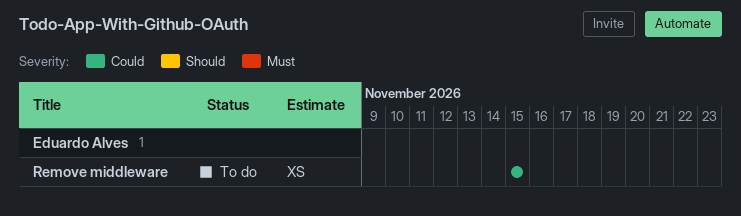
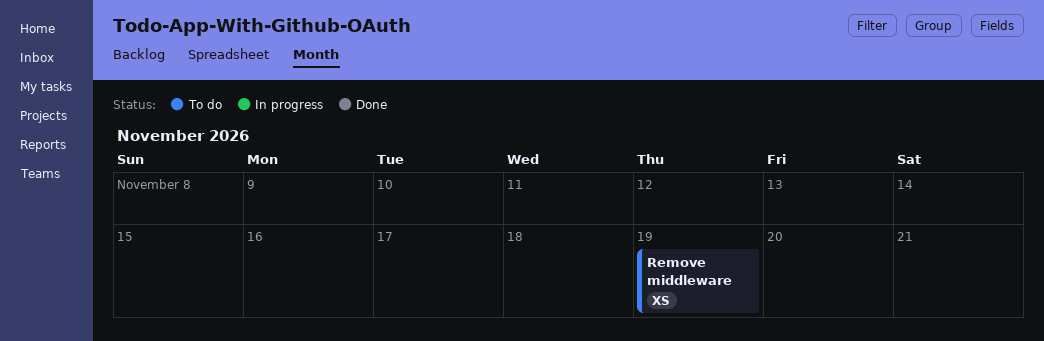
Remove middleware, due: Nov 15 -> Nov 19

